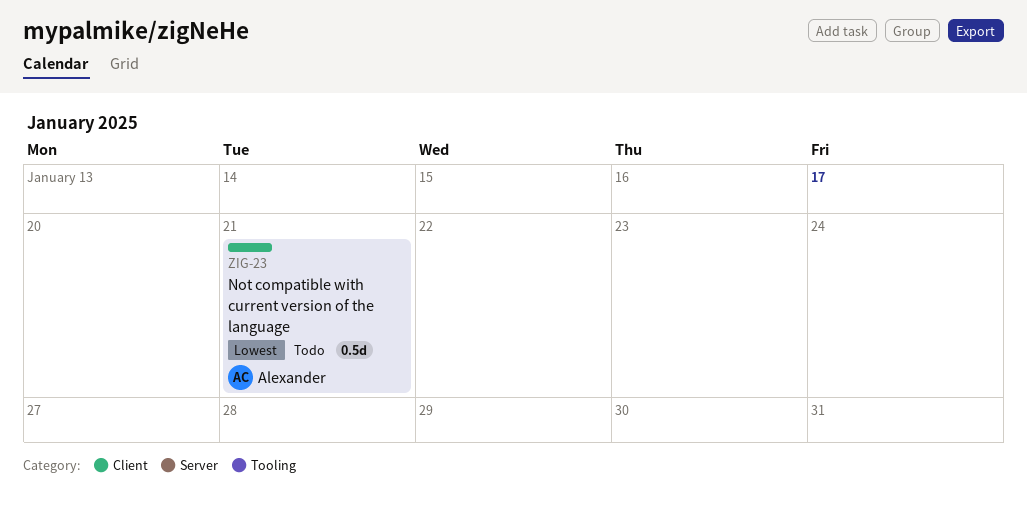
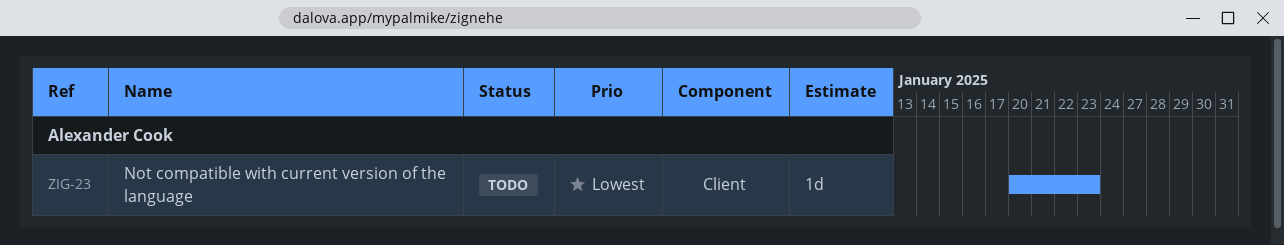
ZIG-23, estimate: 0.5d -> 1d
ZIG-23, due: Jan 21 -> Jan 23

